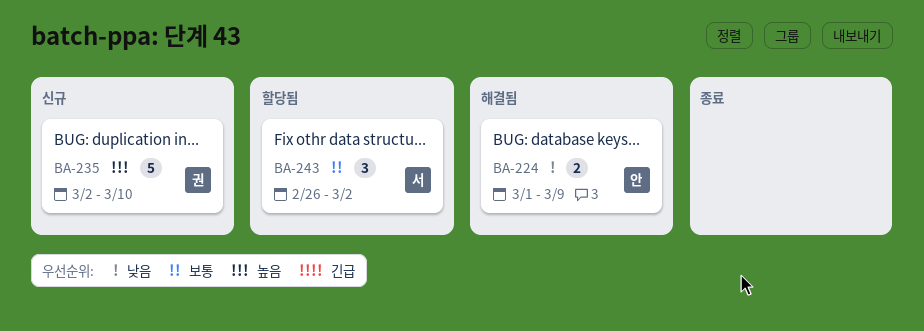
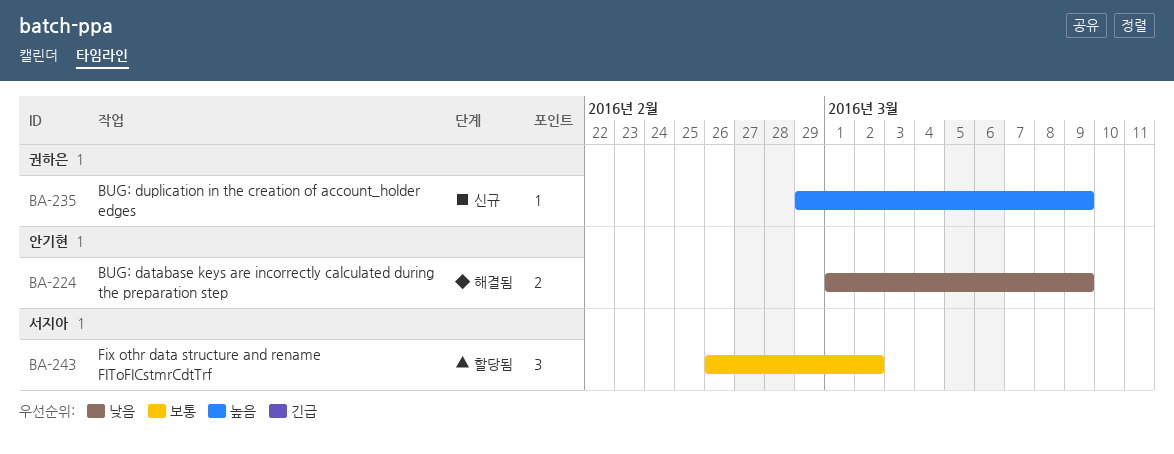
BA-235, estimate: 5 -> 1
BA-235, start: Mar 2 -> Feb 29
BA-235, due: Mar 10 -> Mar 9

